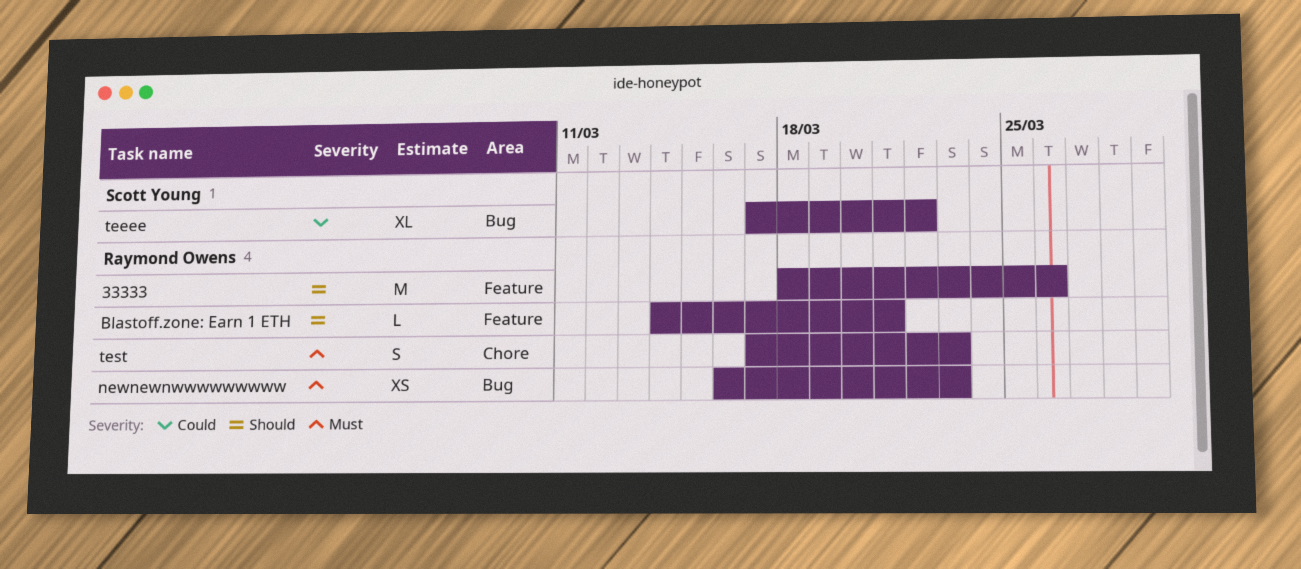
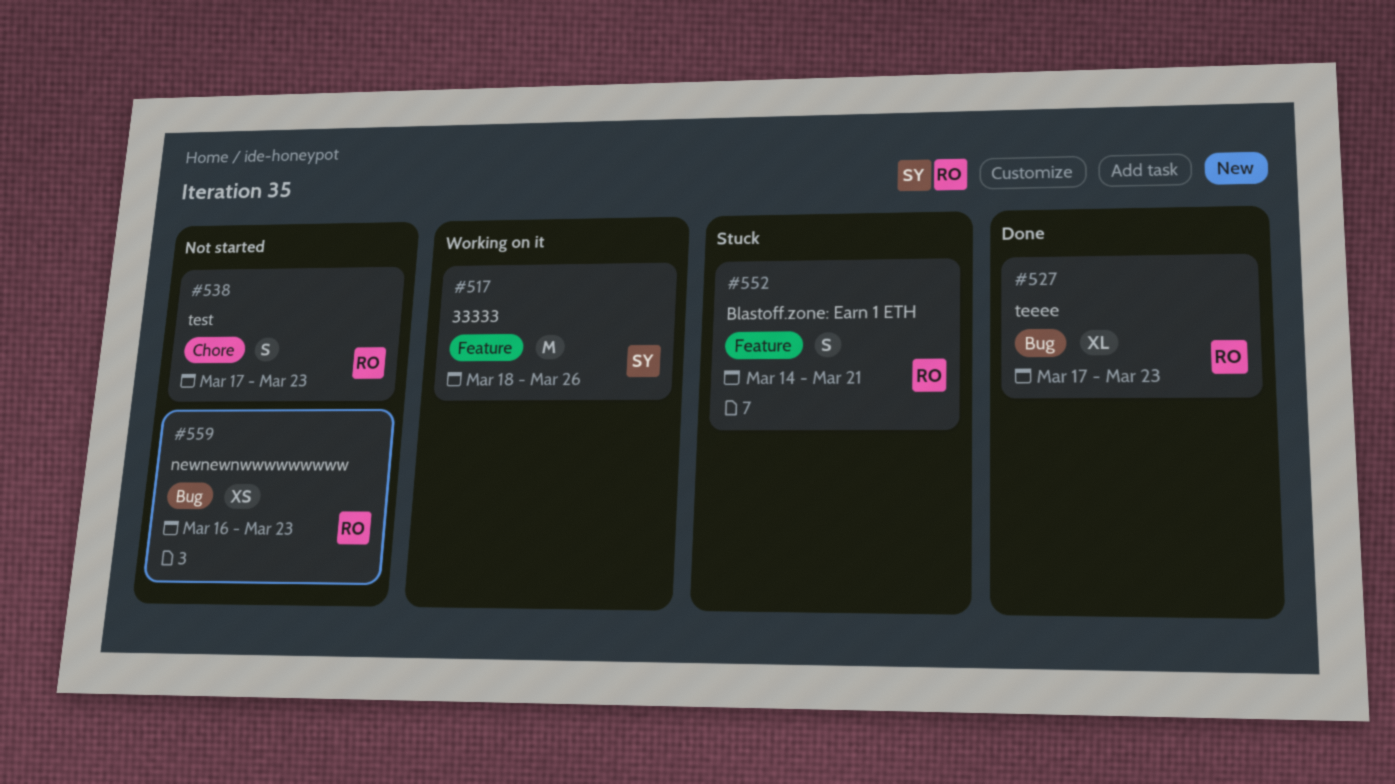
33333, owner: Raymond Owens -> Scott Young
Blastoff.zone: Earn 1 ETH, estimate: L -> S
teeee, owner: Scott Young -> Raymond Owens
teeee, due: Mar 22 -> Mar 23

